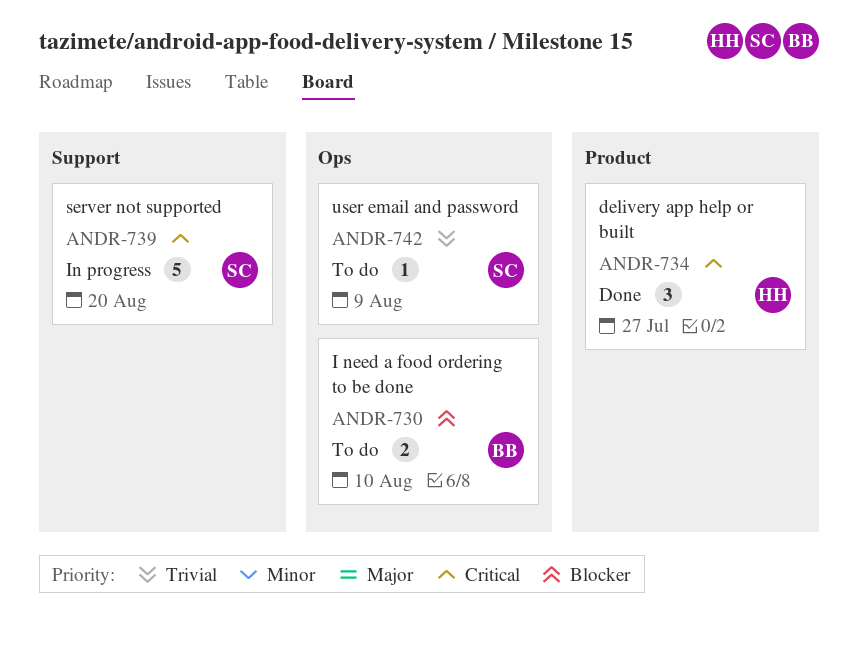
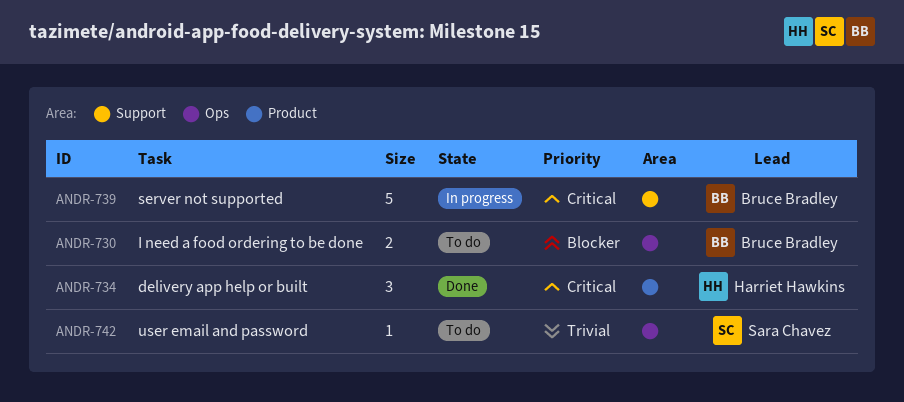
ANDR-739, owner: Sara Chavez -> Bruce Bradley

